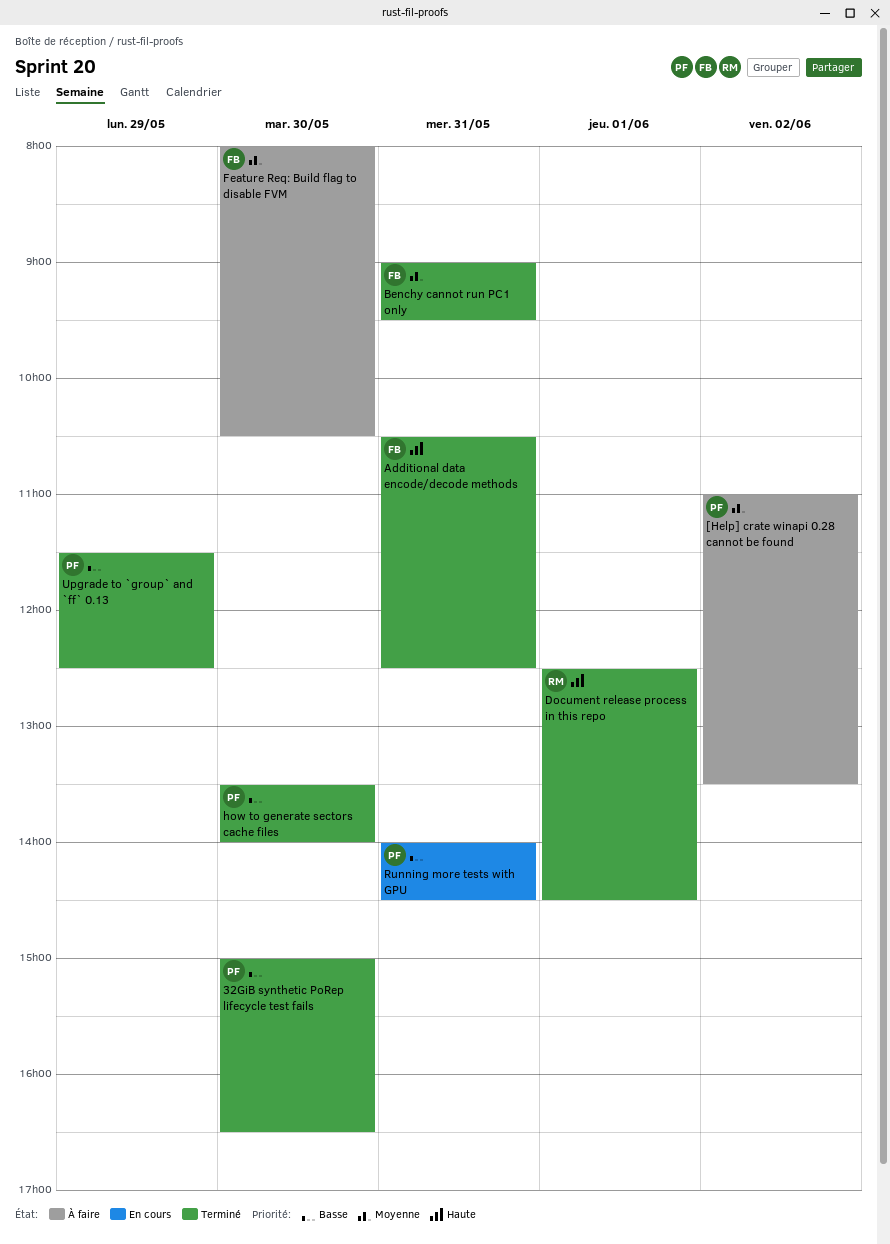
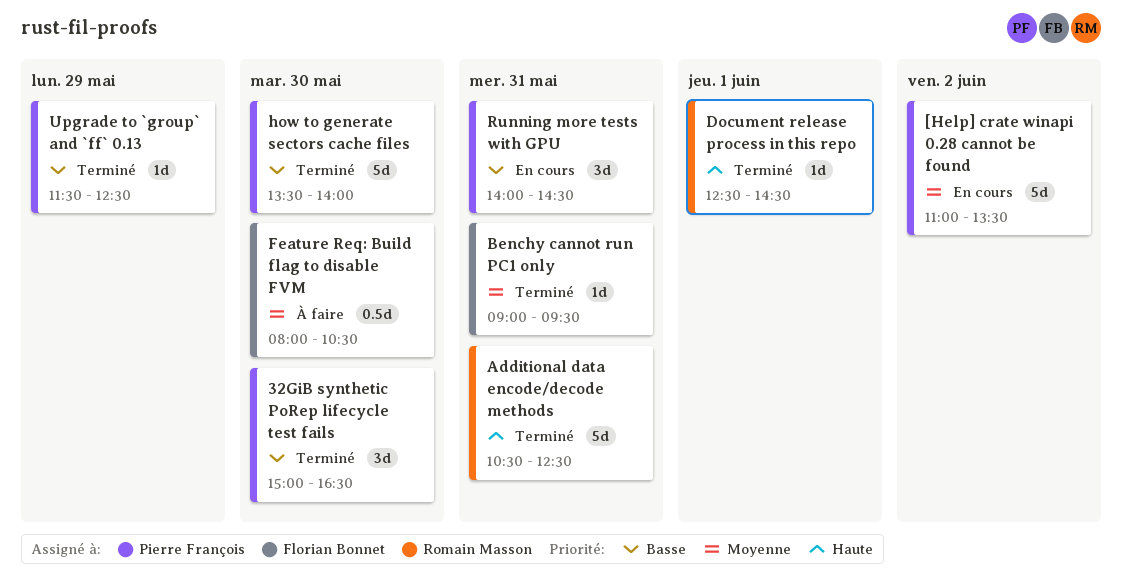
[Help] crate winapi 0.28 cannot be found, status: À faire -> En cours
Additional data encode/decode methods, owner: Florian Bonnet -> Romain Masson

